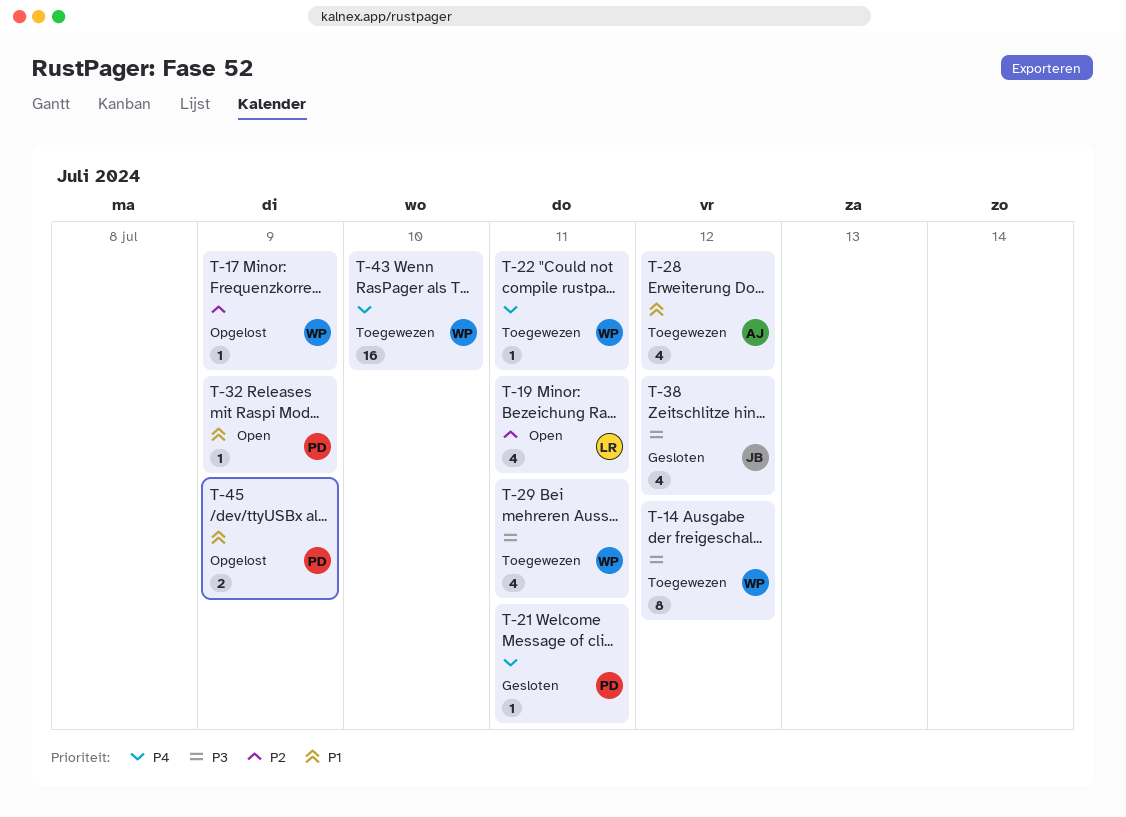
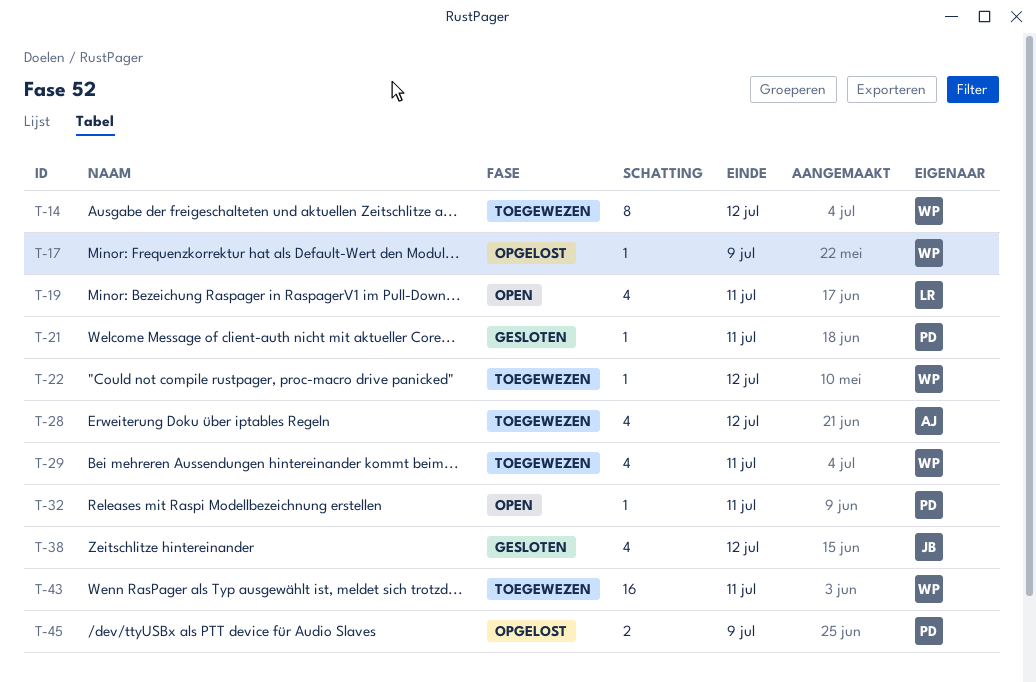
T-22, due: Jul 11 -> Jul 12
T-32, due: Jul 9 -> Jul 11
T-43, due: Jul 10 -> Jul 11

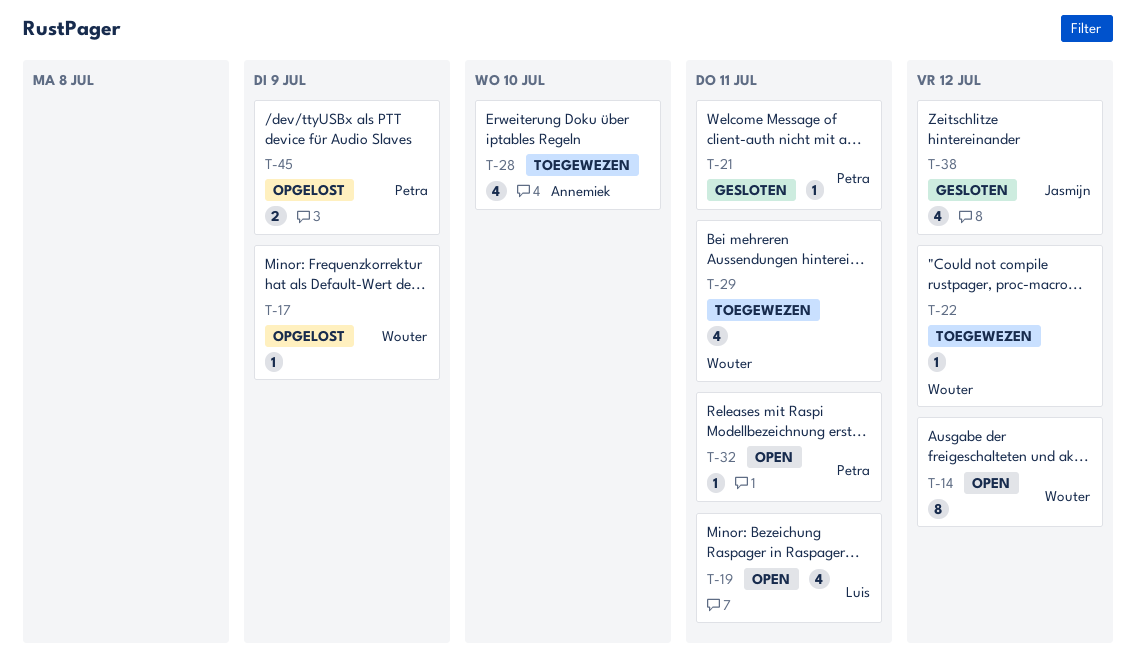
T-14, status: Toegewezen -> Open
T-28, due: Jul 12 -> Jul 10
T-43: present -> none

